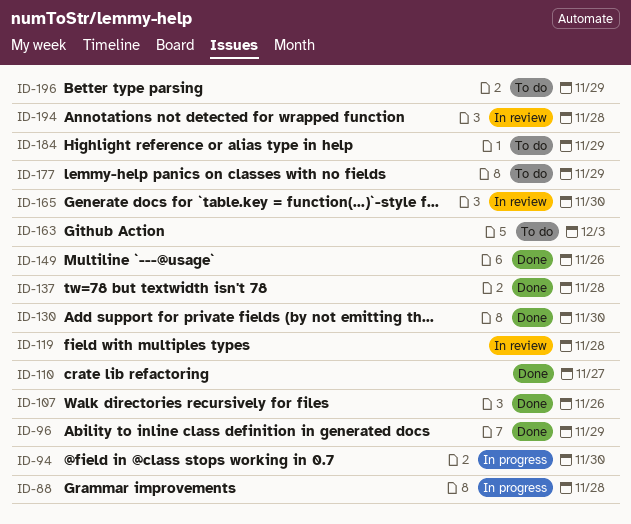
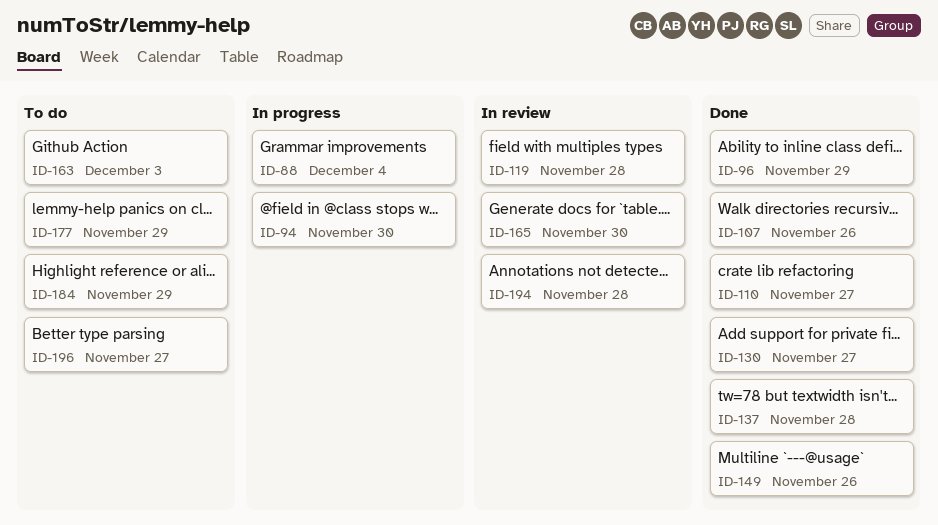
ID-88, due: Nov 28 -> Dec 4
ID-130, due: Nov 30 -> Nov 27
ID-196, due: Nov 29 -> Nov 27

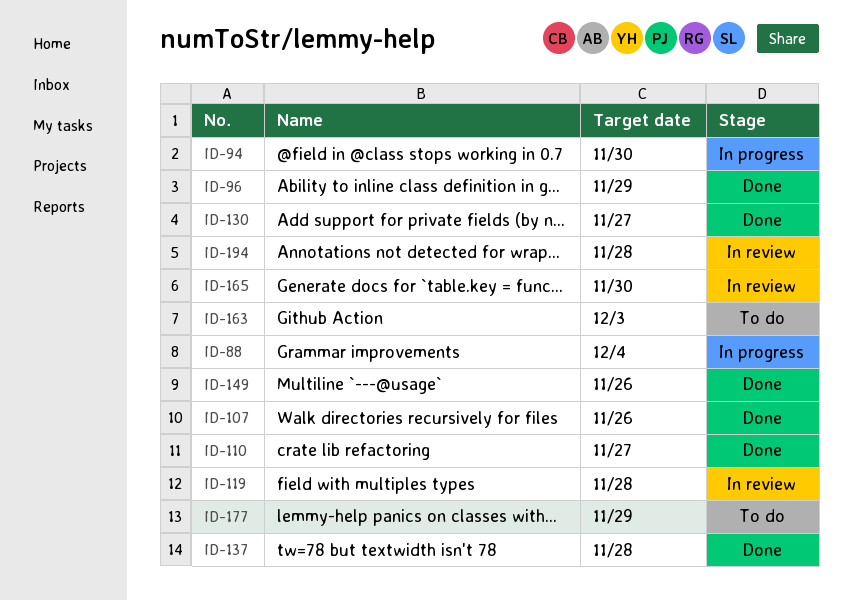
ID-184: present -> none
ID-196: present -> none

